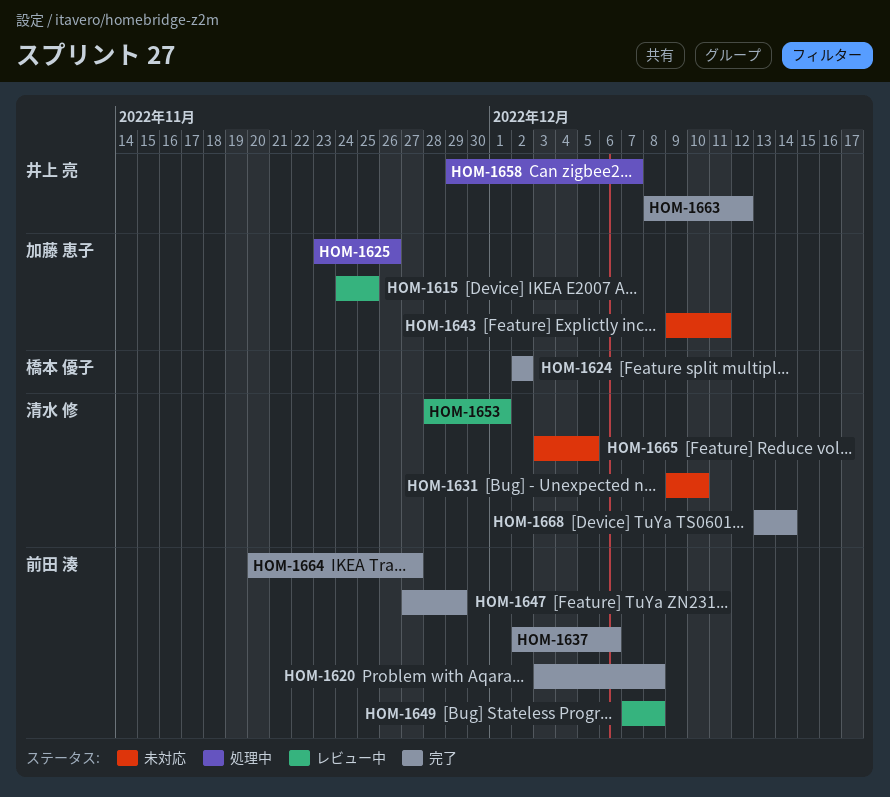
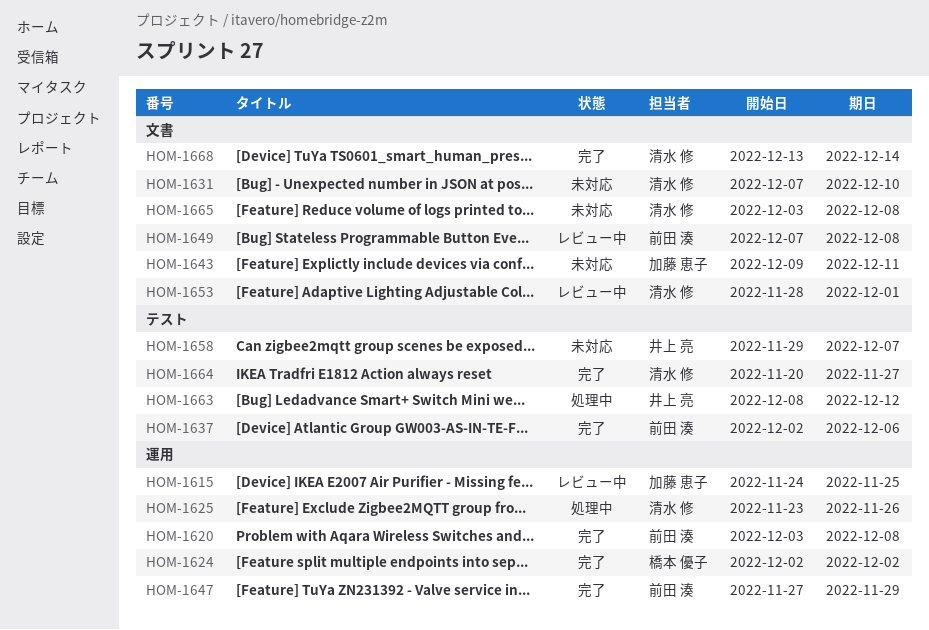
HOM-1625, owner: 加藤 恵子 -> 清水 修
HOM-1631, start: Dec 9 -> Dec 7
HOM-1658, status: 処理中 -> 未対応
HOM-1663, status: 完了 -> 処理中
HOM-1664, owner: 前田 湊 -> 清水 修
HOM-1665, due: Dec 5 -> Dec 8

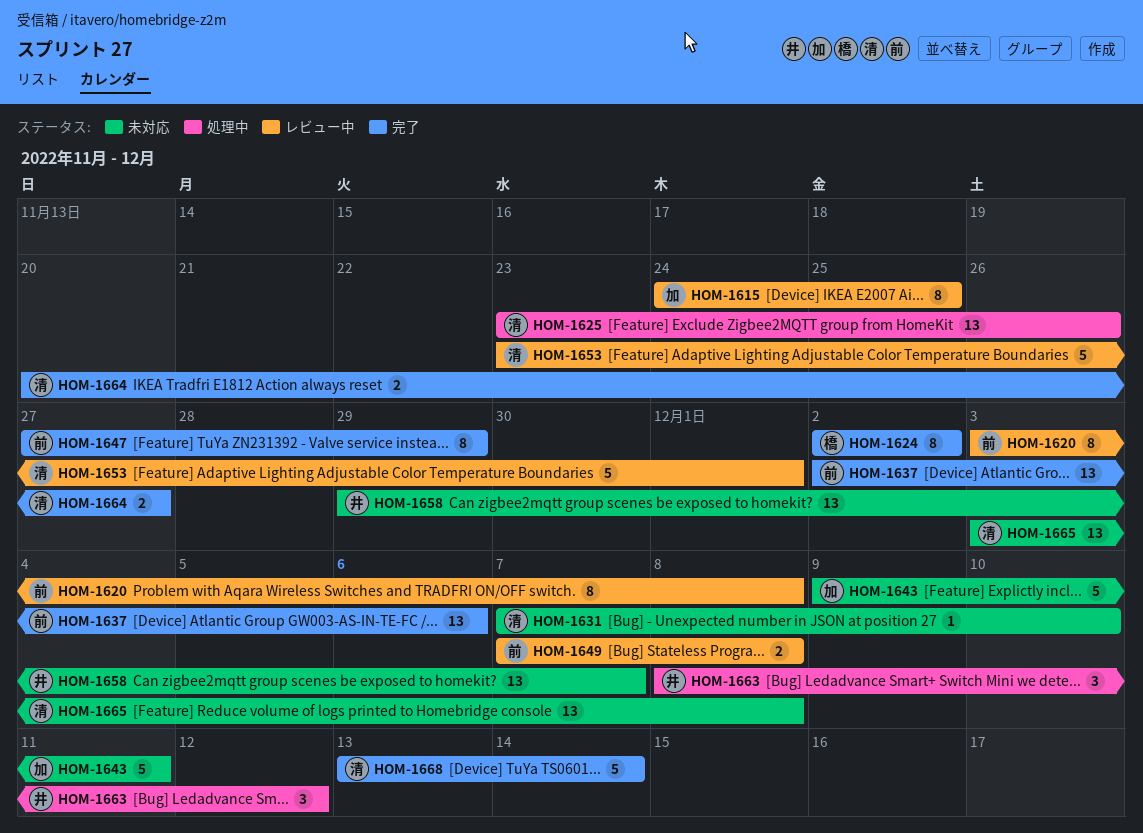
HOM-1620, status: 完了 -> レビュー中
HOM-1653, start: Nov 28 -> Nov 23

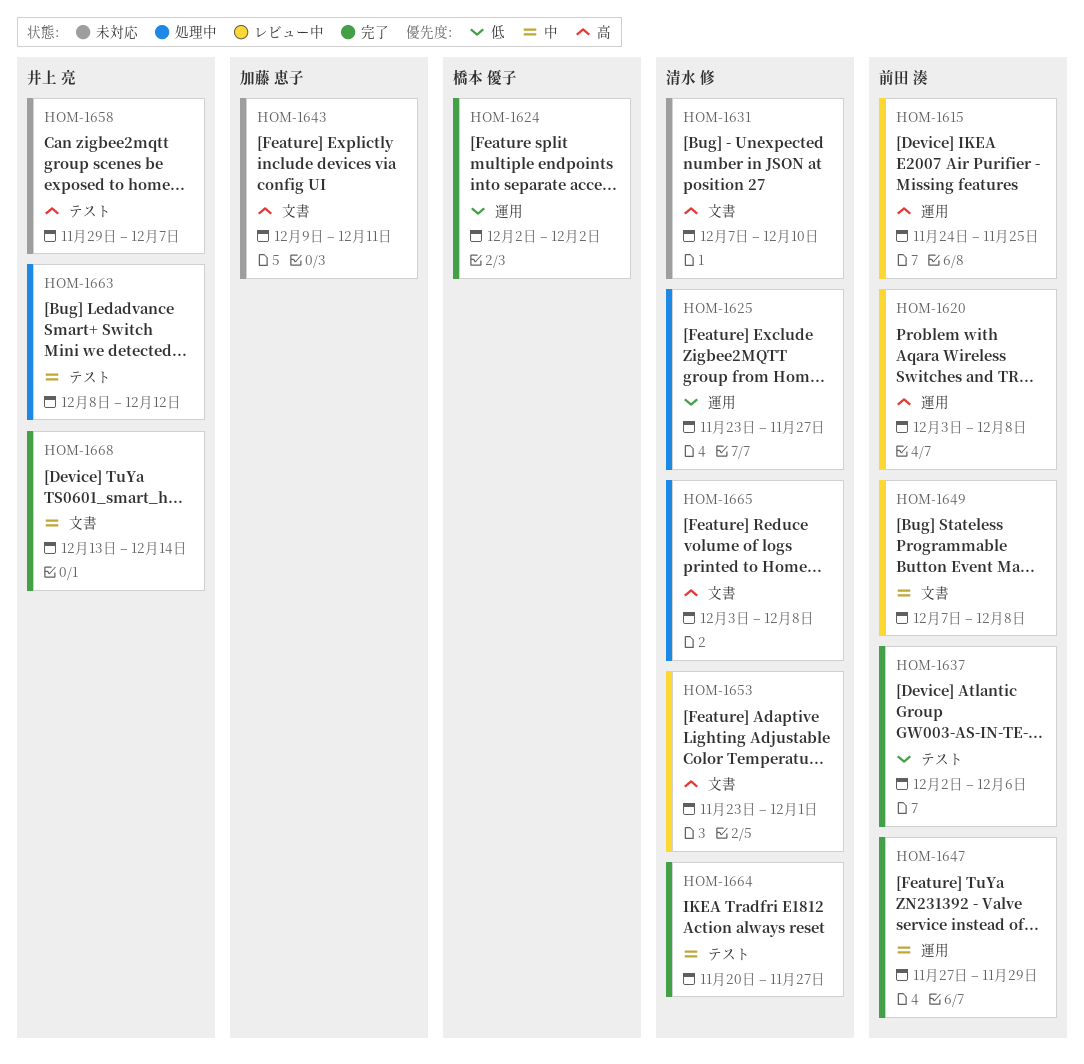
HOM-1615, owner: 加藤 恵子 -> 前田 湊
HOM-1625, due: Nov 26 -> Nov 27
HOM-1665, status: 未対応 -> 処理中
HOM-1668, owner: 清水 修 -> 井上 亮

